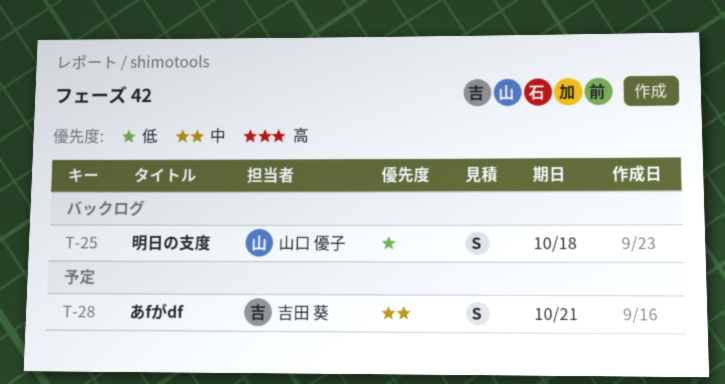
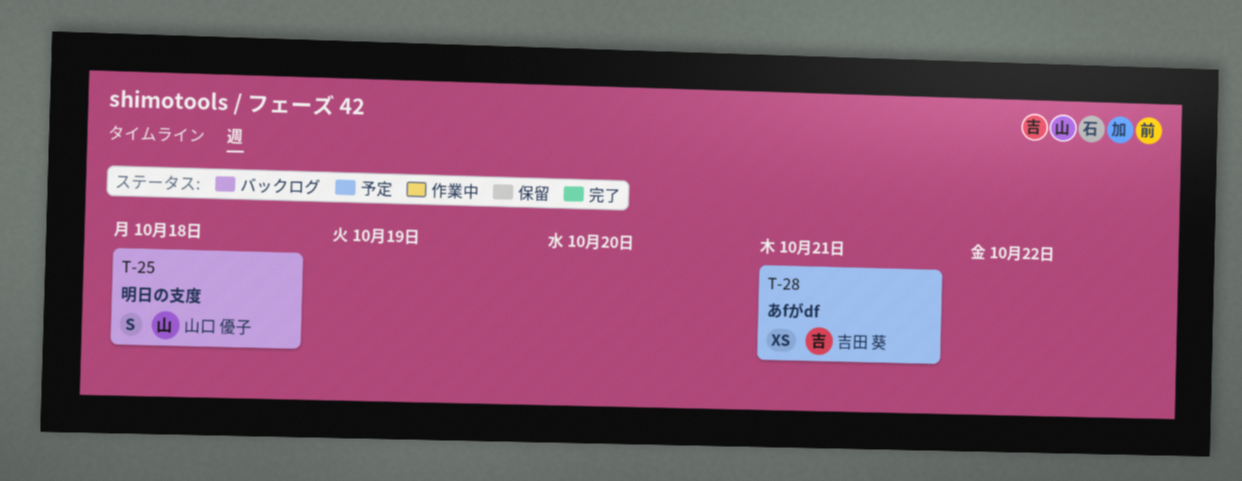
T-28, estimate: S -> XS

